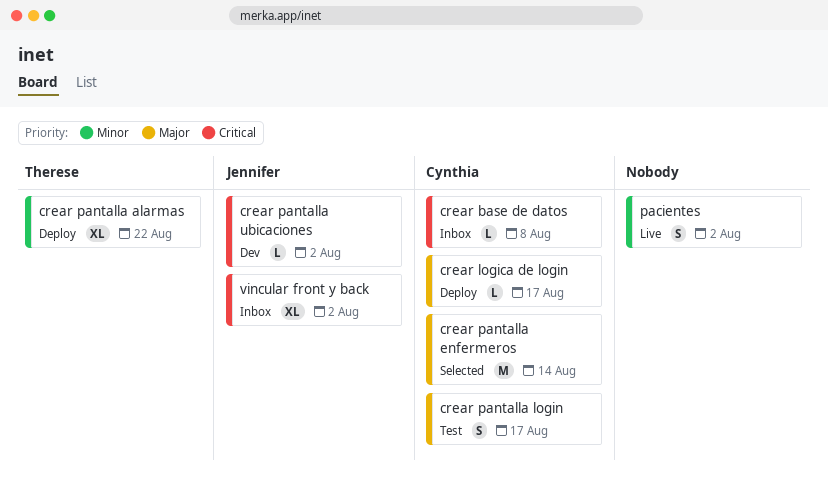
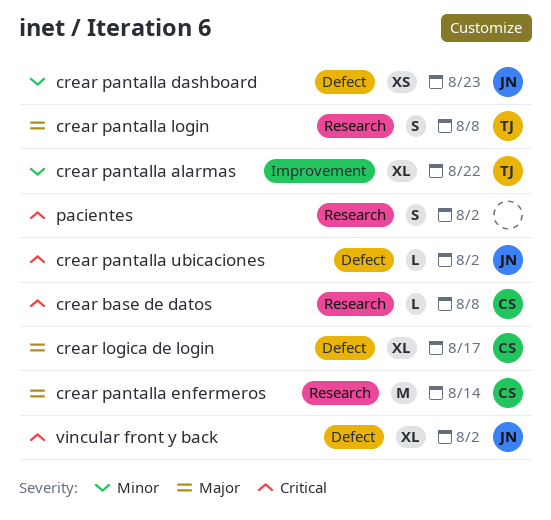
crear logica de login, estimate: L -> XL
crear pantalla dashboard: none -> present
crear pantalla login, owner: Cynthia -> Therese
crear pantalla login, due: Aug 17 -> Aug 8
pacientes, priority: Minor -> Critical

